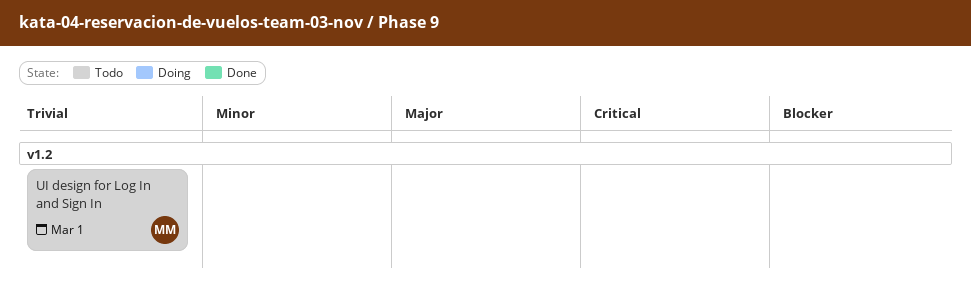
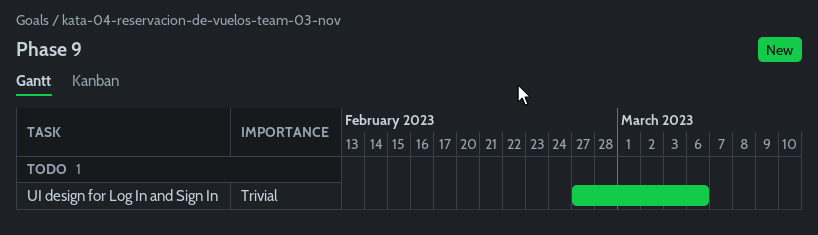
UI design for Log In and Sign In, due: Mar 1 -> Mar 6

